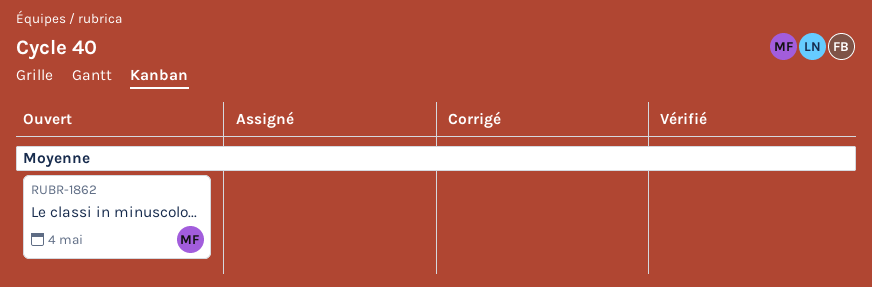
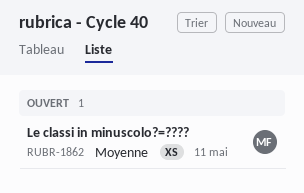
RUBR-1862, due: May 4 -> May 11

